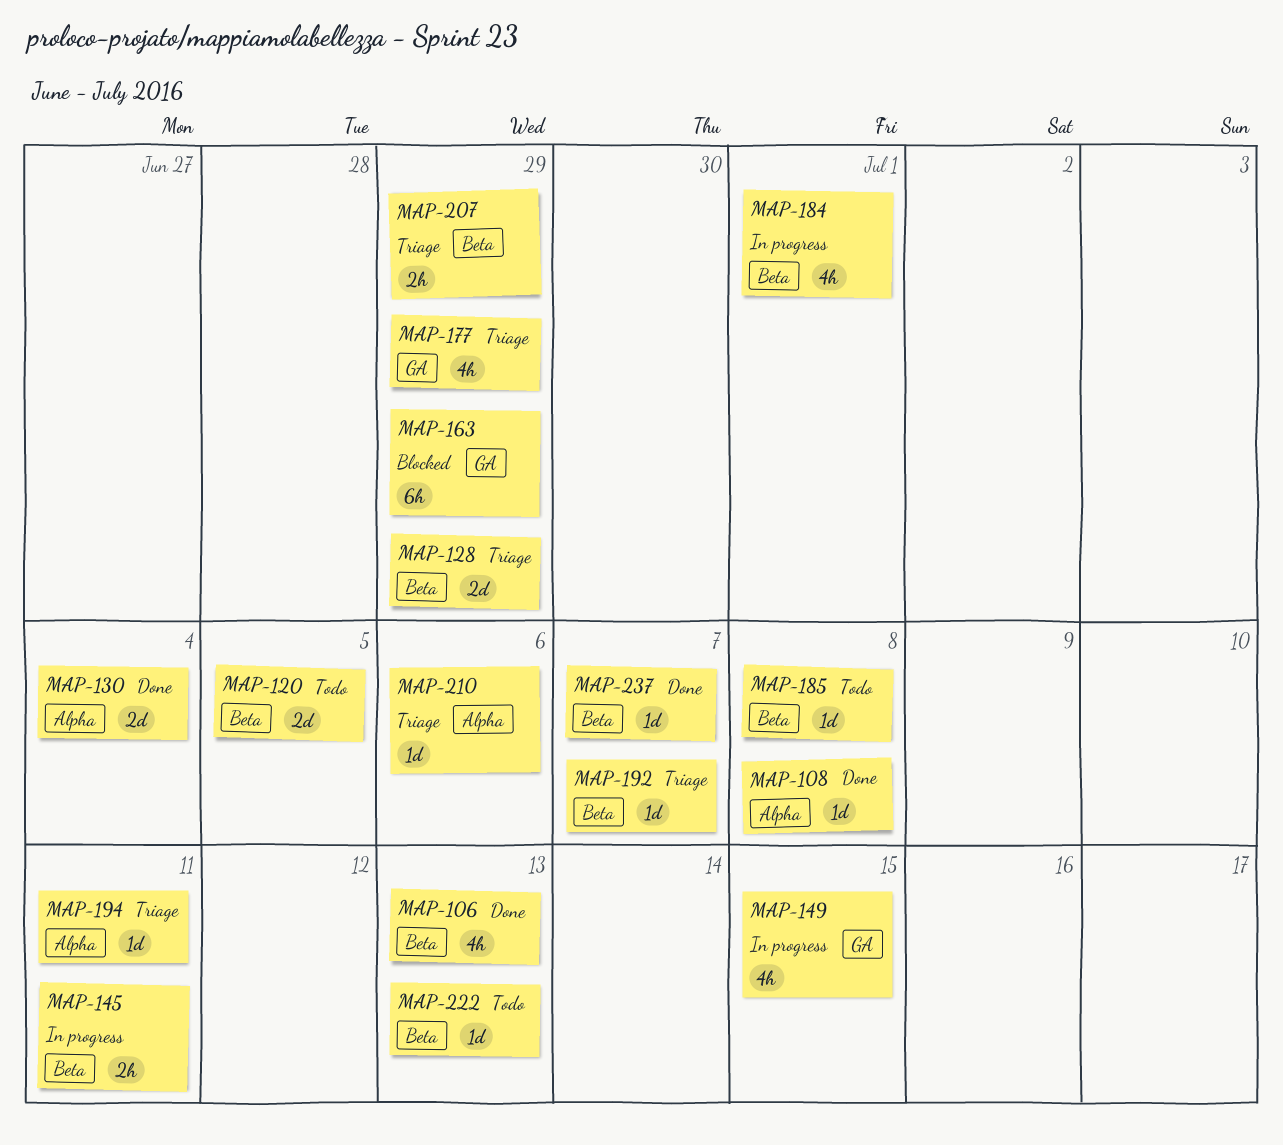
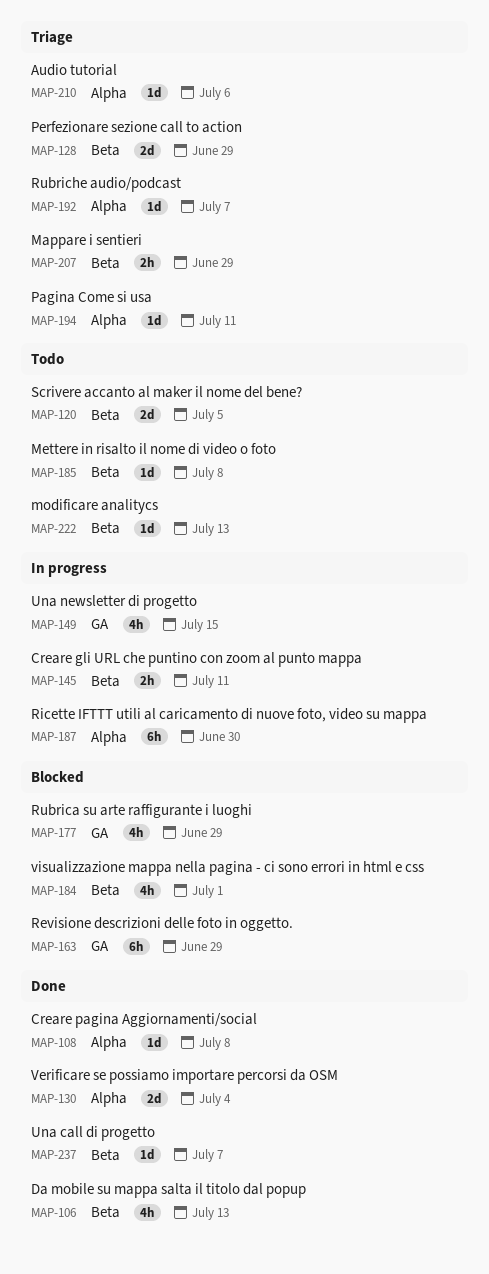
MAP-177, status: Triage -> Blocked
MAP-184, status: In progress -> Blocked
MAP-187: none -> present
MAP-192, label: Beta -> Alpha

